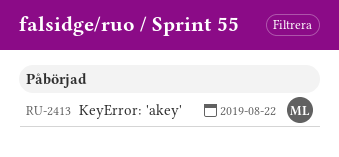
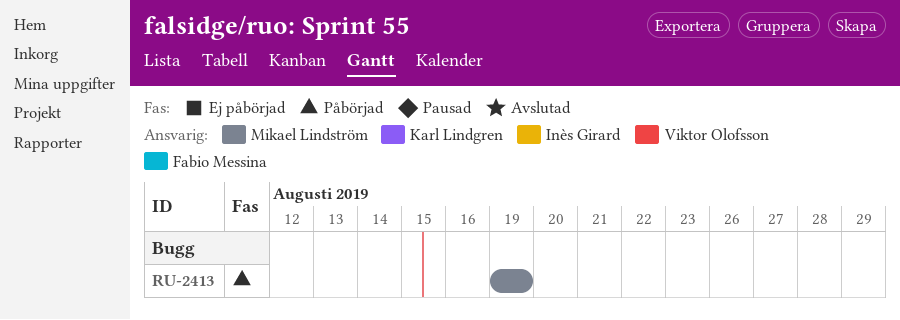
RU-2413, due: Aug 22 -> Aug 19

